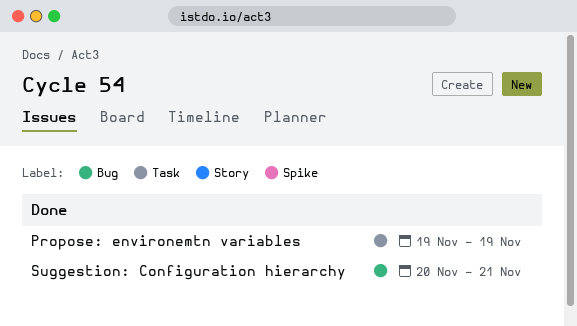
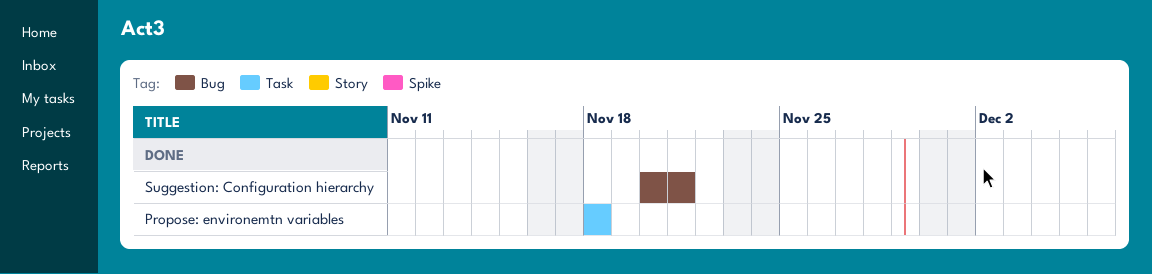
Propose: environemtn variables, start: Nov 19 -> Nov 18
Propose: environemtn variables, due: Nov 19 -> Nov 18

